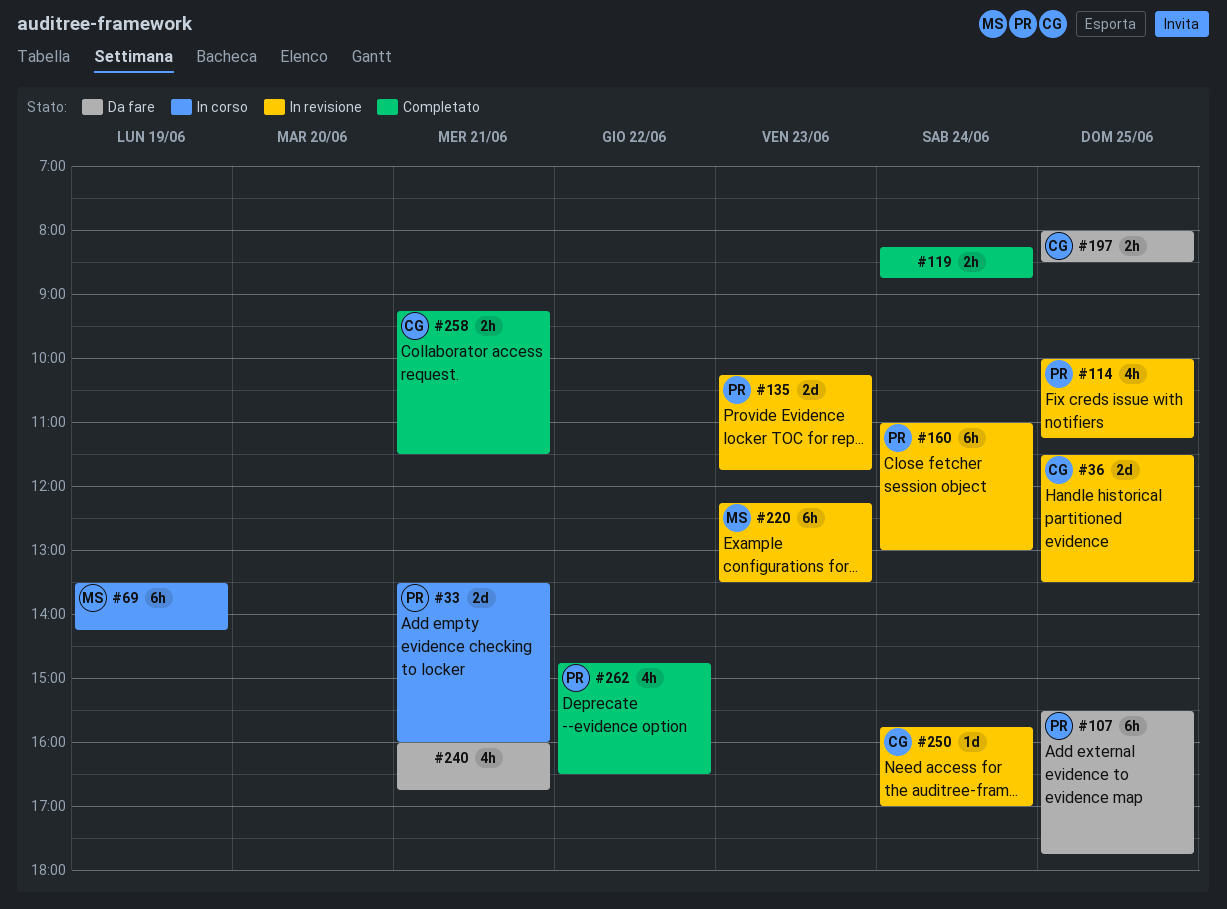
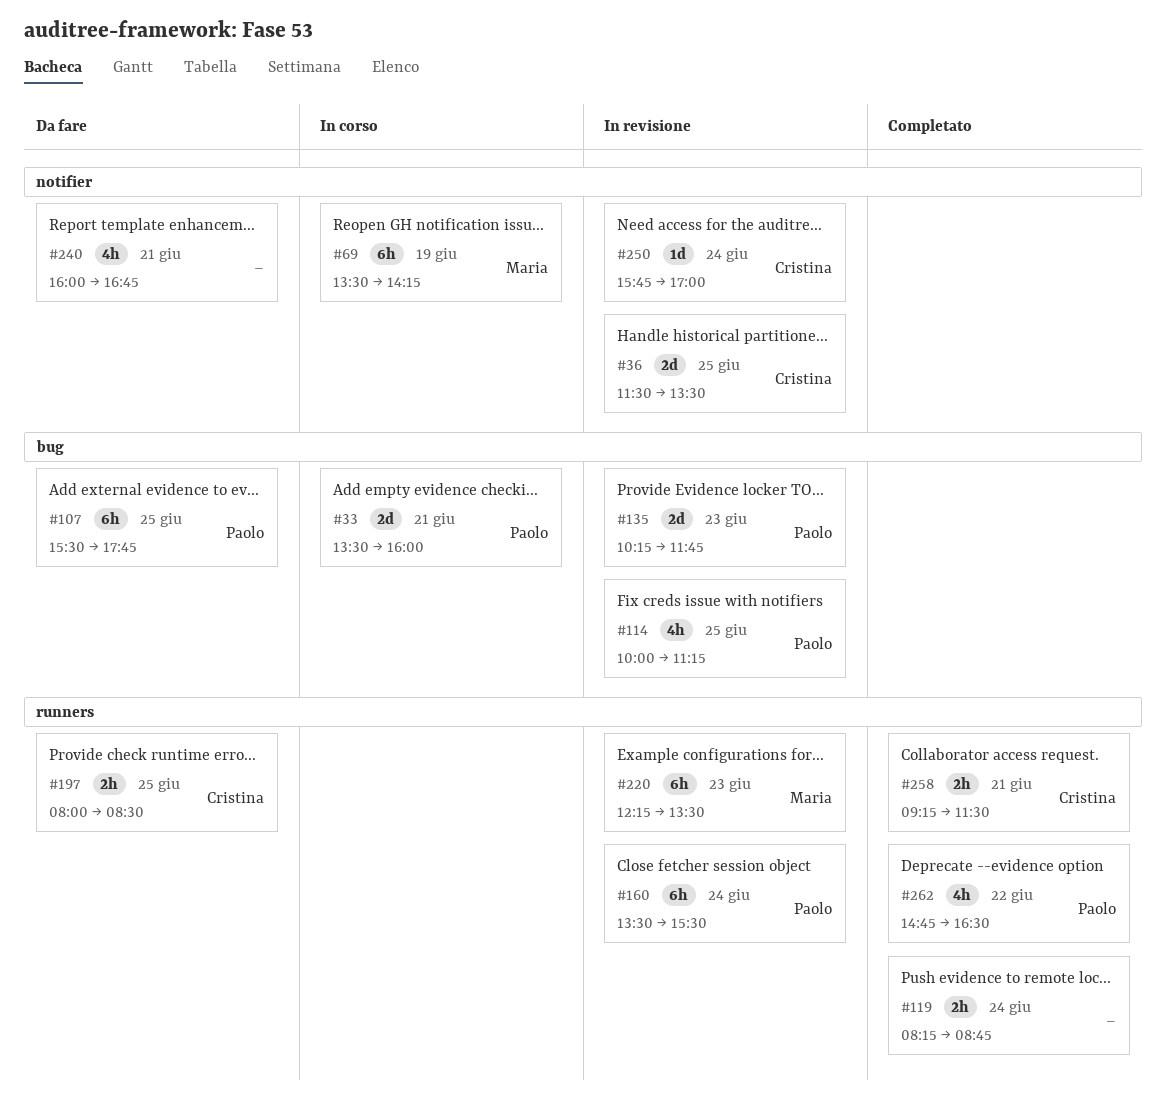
#160, begins: 11:00 -> 13:30
#160, ends: 13:00 -> 15:30

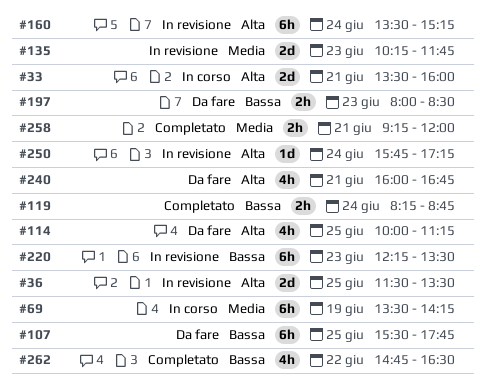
#114, status: In revisione -> Da fare
#160, ends: 15:30 -> 15:15
#197, day: Jun 25 -> Jun 23
#250, ends: 17:00 -> 17:15
#258, ends: 11:30 -> 12:00

